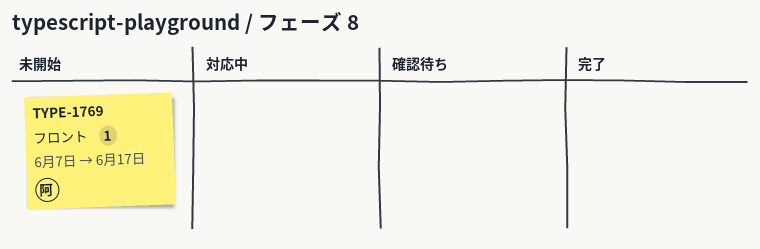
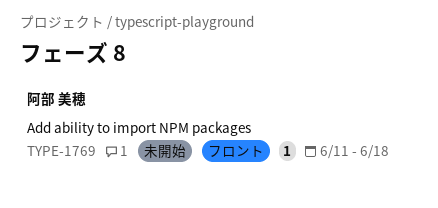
TYPE-1769, start: Jun 7 -> Jun 11
TYPE-1769, due: Jun 17 -> Jun 18

